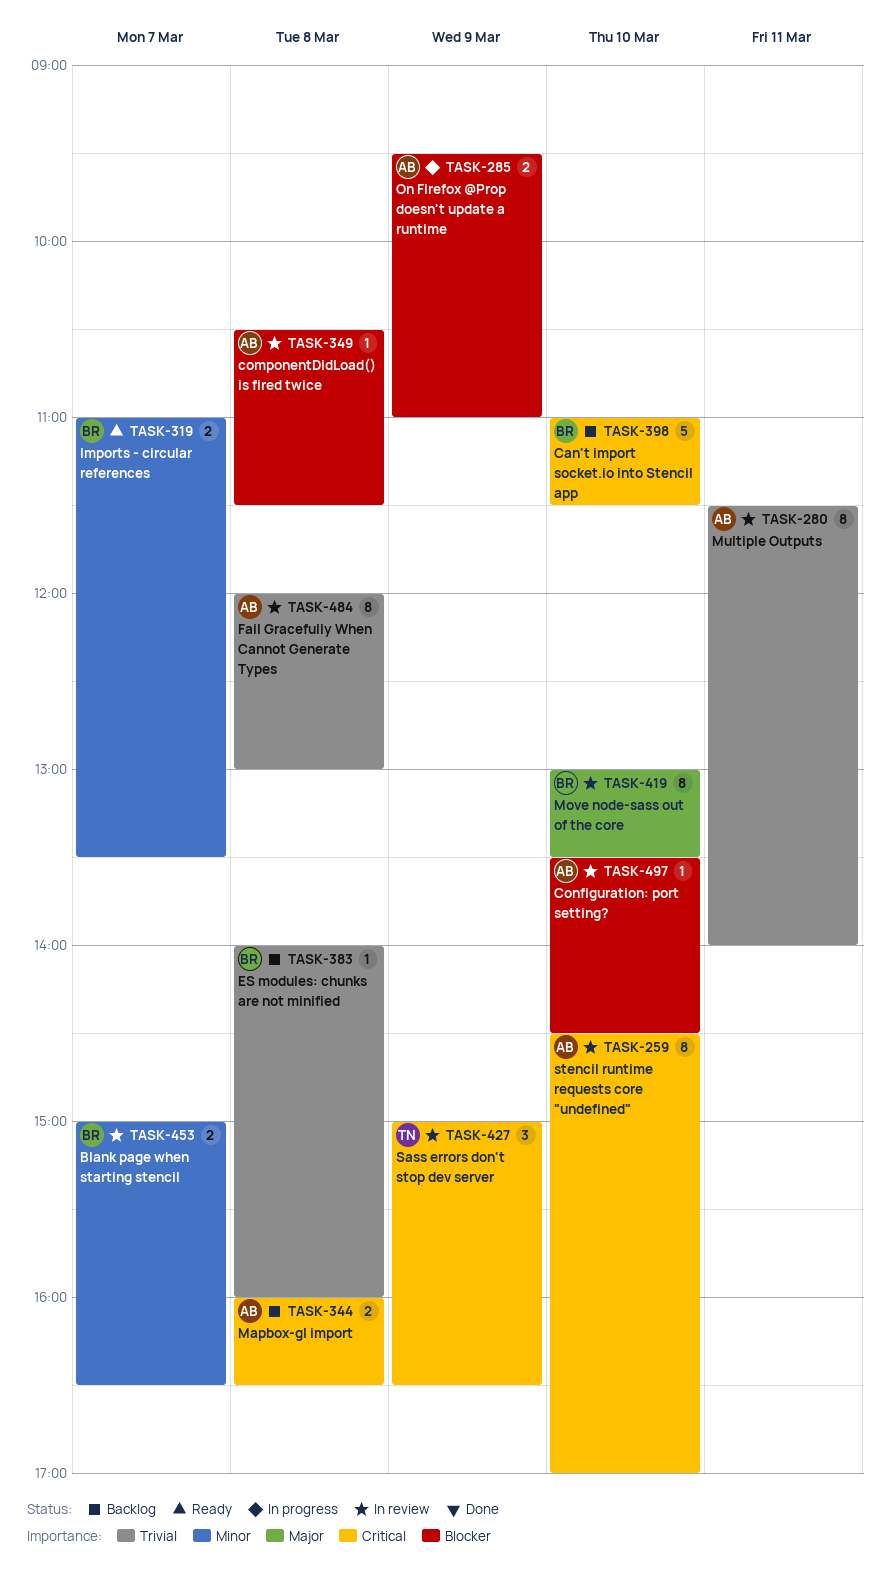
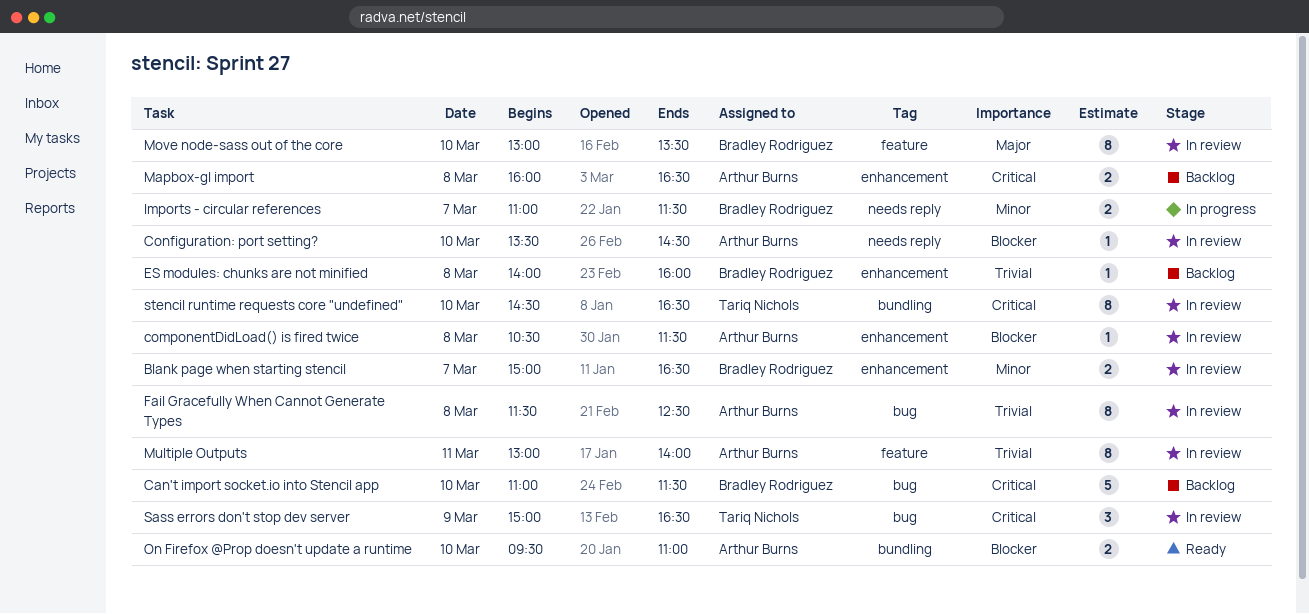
Fail Gracefully When Cannot Generate Types, begins: 12:00 -> 11:30
Fail Gracefully When Cannot Generate Types, ends: 13:00 -> 12:30
Imports - circular references, status: Ready -> In progress
Imports - circular references, ends: 13:30 -> 11:30
Multiple Outputs, begins: 11:30 -> 13:00
On Firefox @Prop doesn't update a runtime, status: In progress -> Ready
On Firefox @Prop doesn't update a runtime, day: Mar 9 -> Mar 10
stencil runtime requests core "undefined", owner: Arthur Burns -> Tariq Nichols
stencil runtime requests core "undefined", ends: 17:00 -> 16:30

